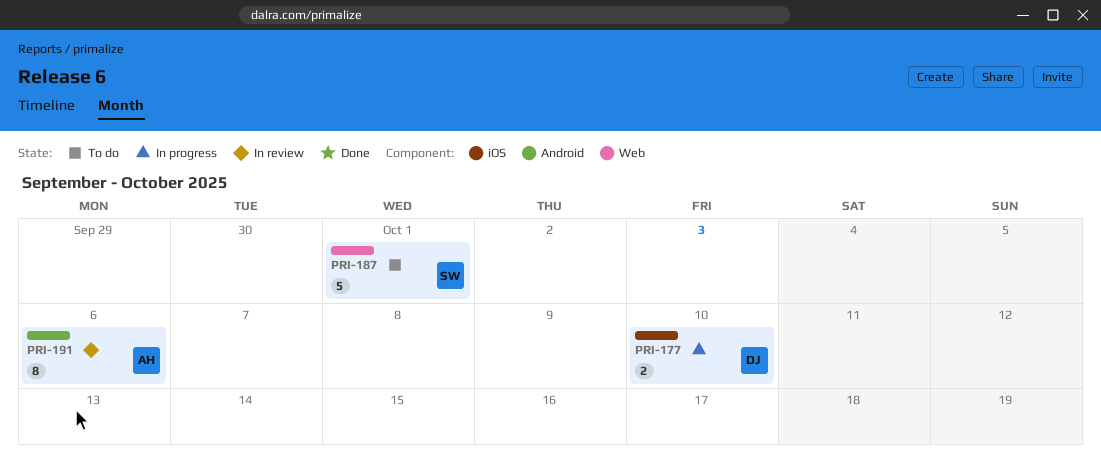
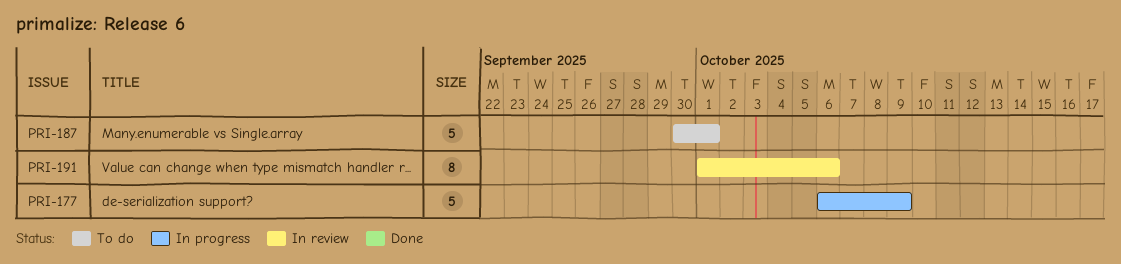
PRI-177, estimate: 2 -> 5
PRI-177, due: Oct 10 -> Oct 9

